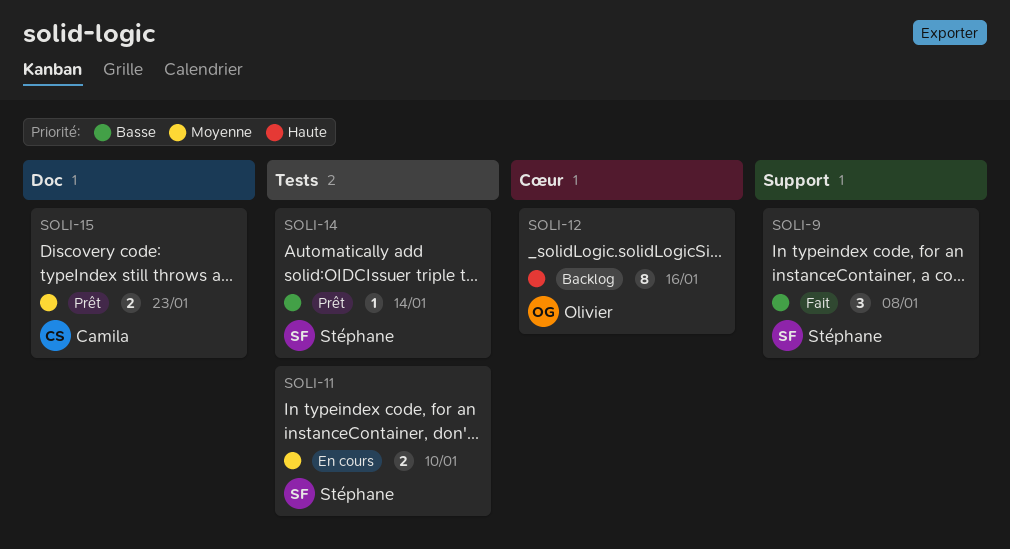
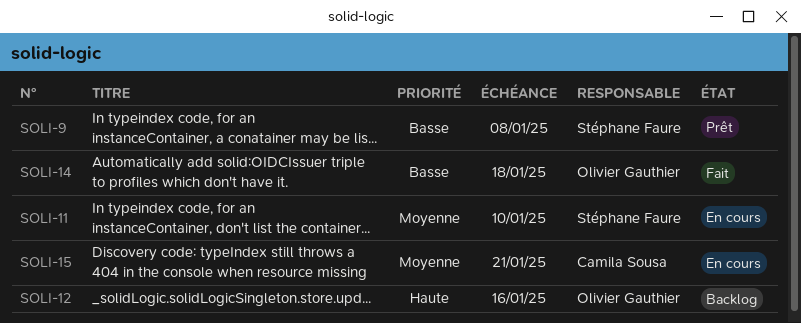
SOLI-9, status: Fait -> Prêt
SOLI-14, status: Prêt -> Fait
SOLI-14, owner: Stéphane Faure -> Olivier Gauthier
SOLI-14, due: Jan 14 -> Jan 18
SOLI-15, status: Prêt -> En cours
SOLI-15, due: Jan 23 -> Jan 21

